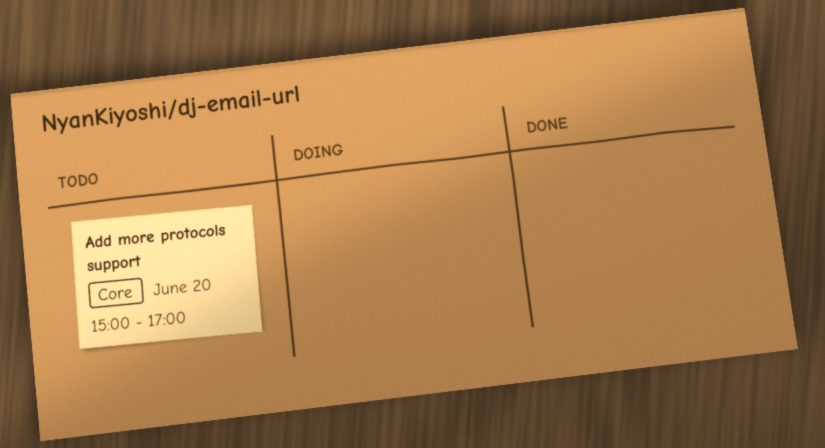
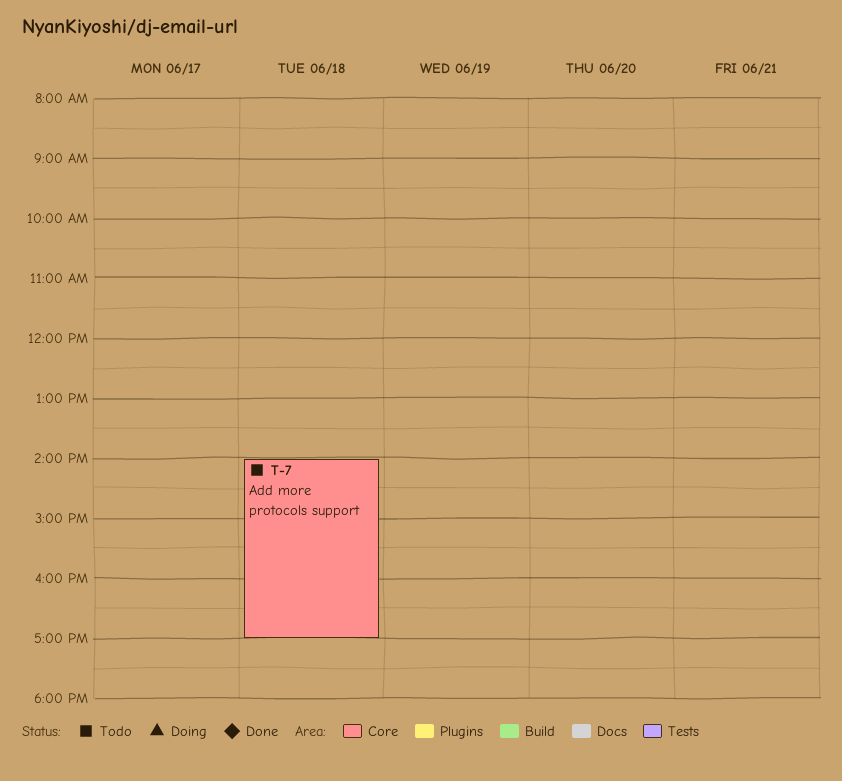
Add more protocols support, day: Jun 20 -> Jun 18
Add more protocols support, begins: 15:00 -> 14:00

